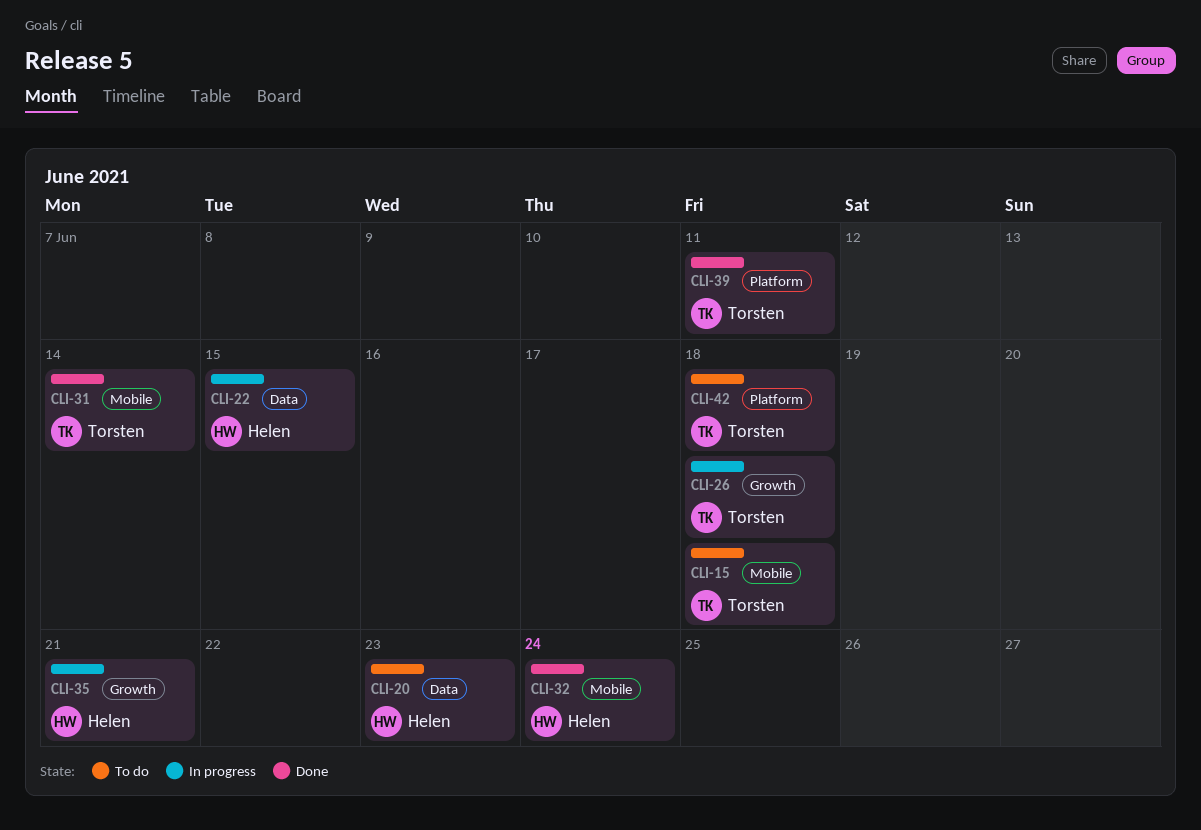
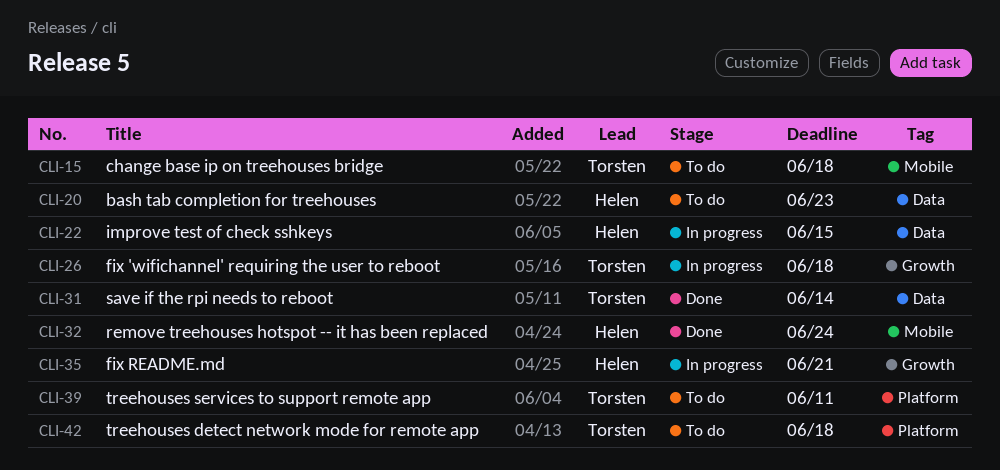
CLI-31, label: Mobile -> Data
CLI-39, status: Done -> To do

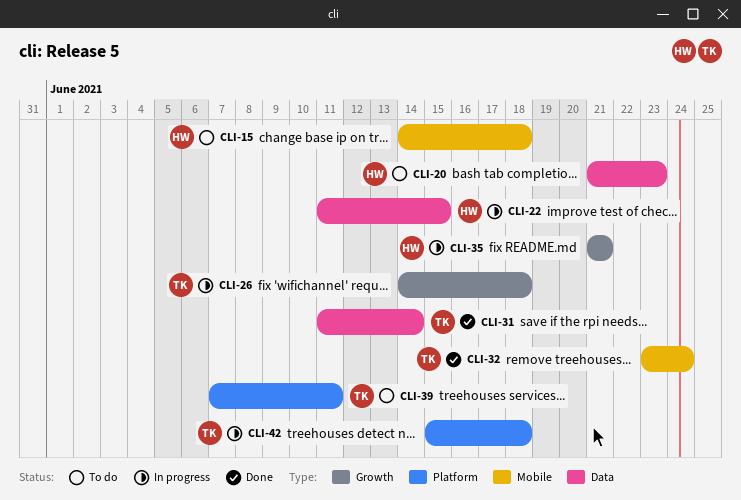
CLI-15, owner: Torsten -> Helen
CLI-32, owner: Helen -> Torsten
CLI-42, status: To do -> In progress

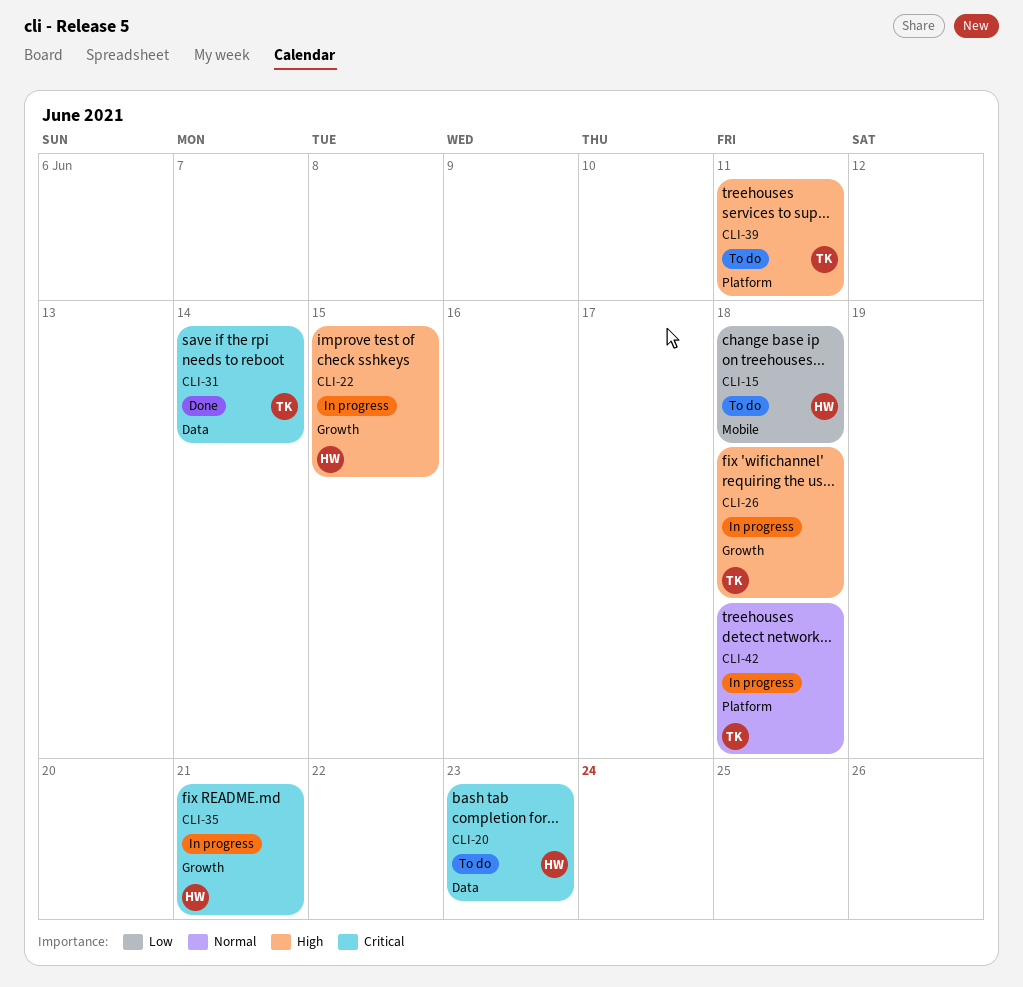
CLI-22, label: Data -> Growth
CLI-32: present -> none

